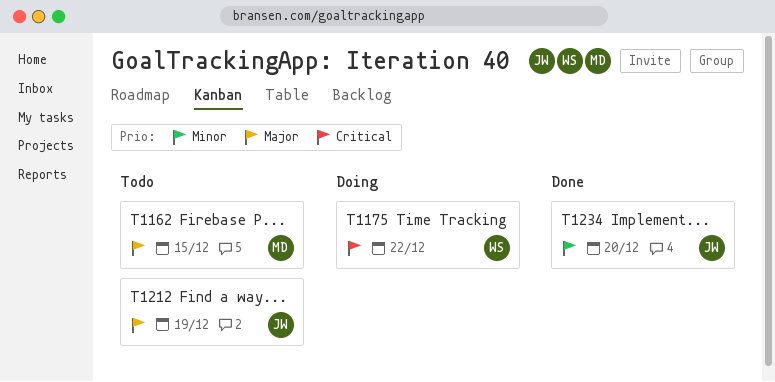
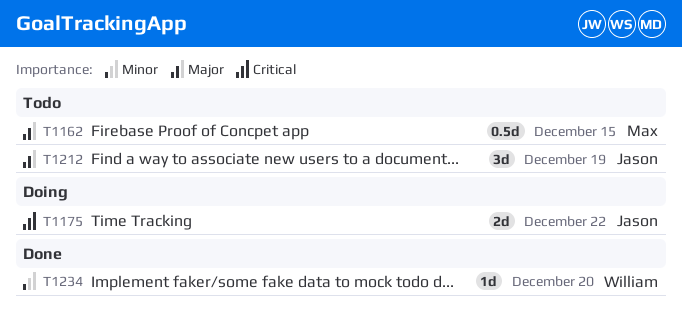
T1175, owner: William -> Jason
T1234, owner: Jason -> William

